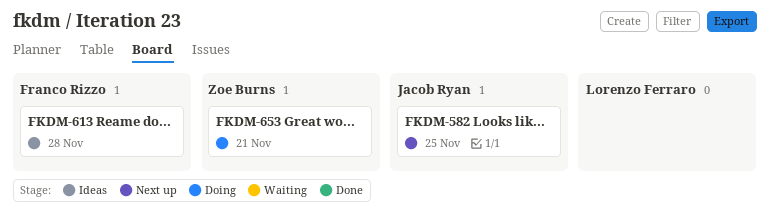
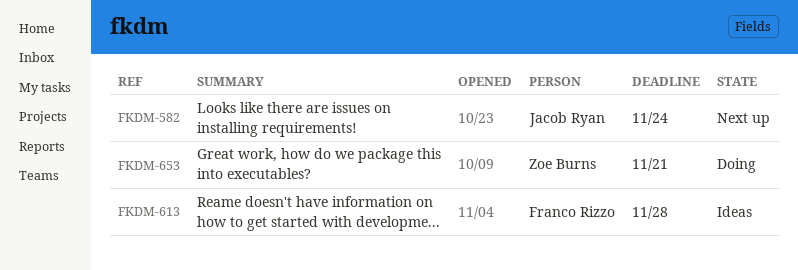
FKDM-582, due: Nov 25 -> Nov 24

